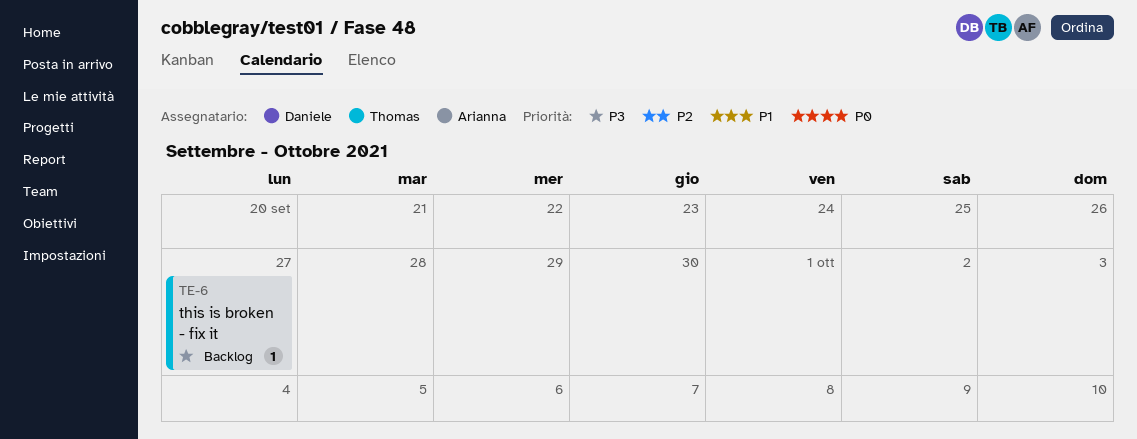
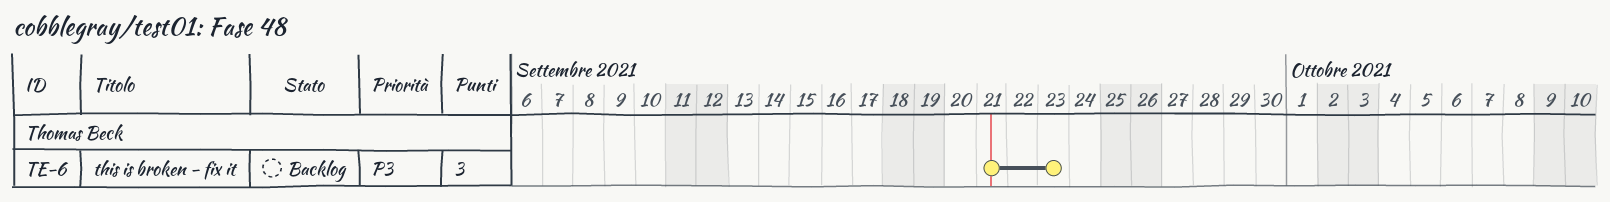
TE-6, estimate: 1 -> 3
TE-6, due: Sep 27 -> Sep 23

